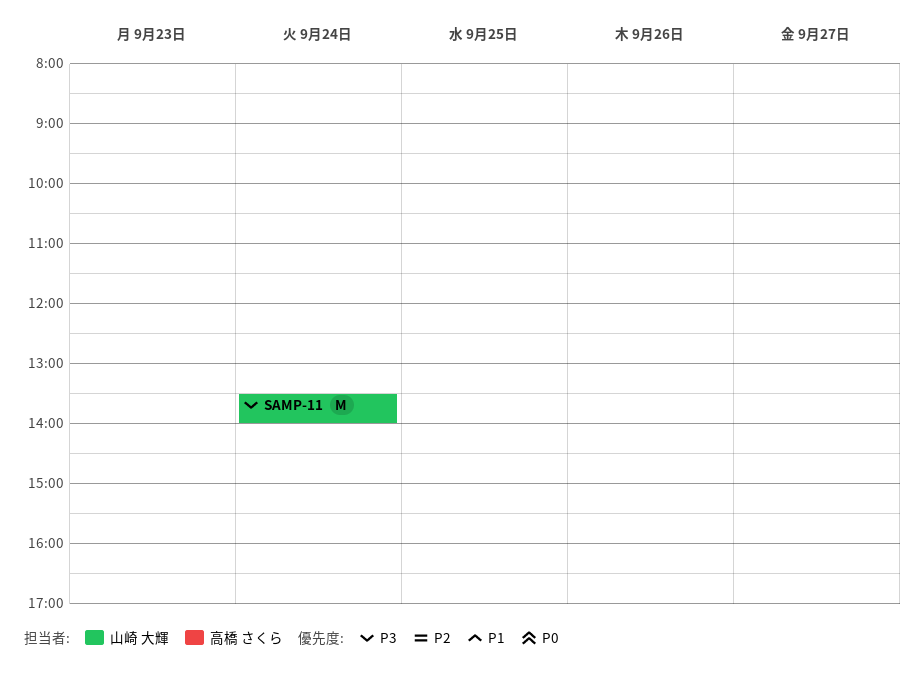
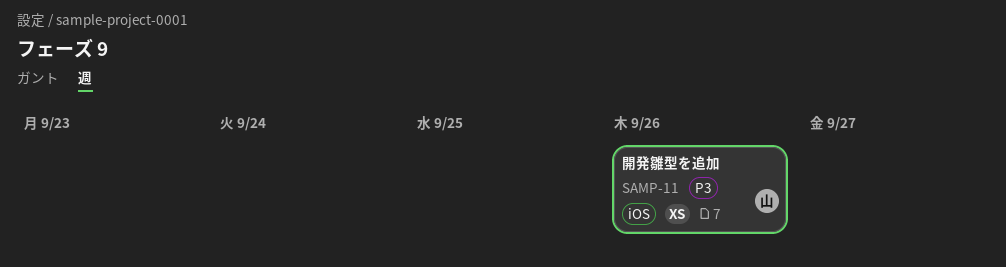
SAMP-11, estimate: M -> XS
SAMP-11, day: Sep 24 -> Sep 26

